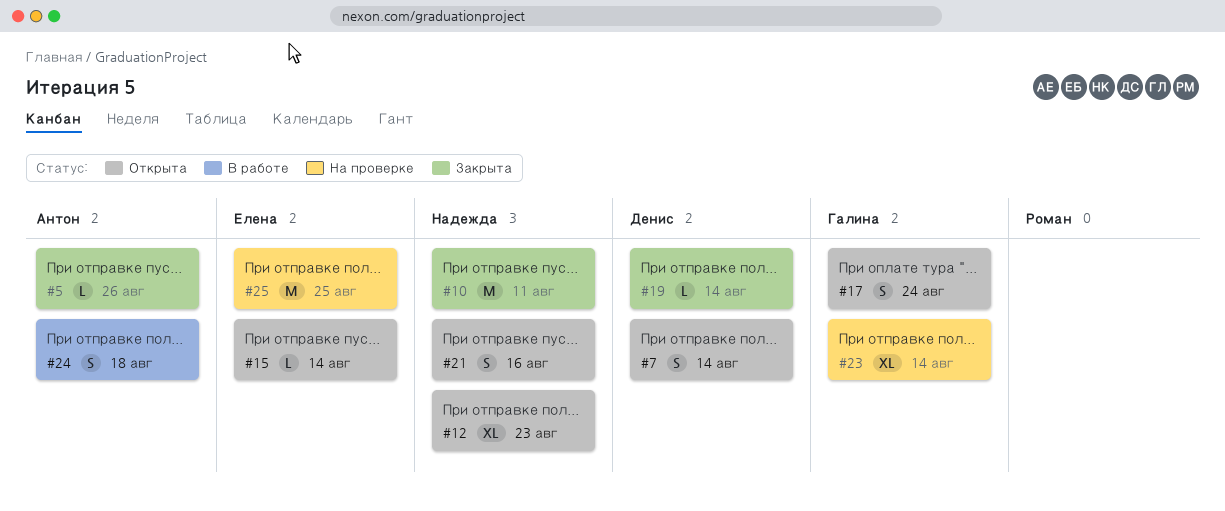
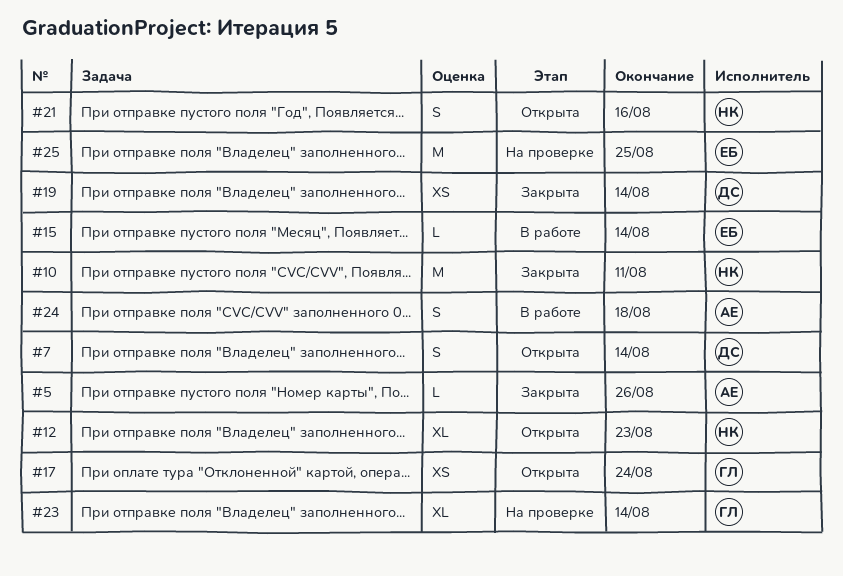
#15, status: Открыта -> В работе
#17, estimate: S -> XS
#19, estimate: L -> XS

